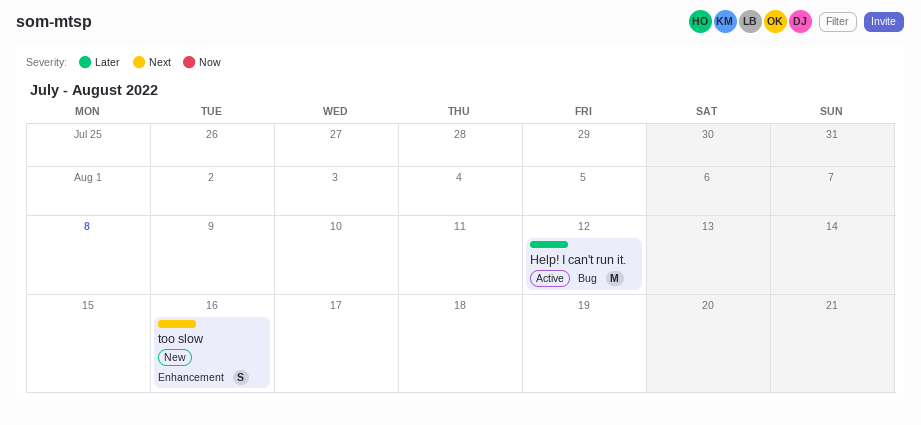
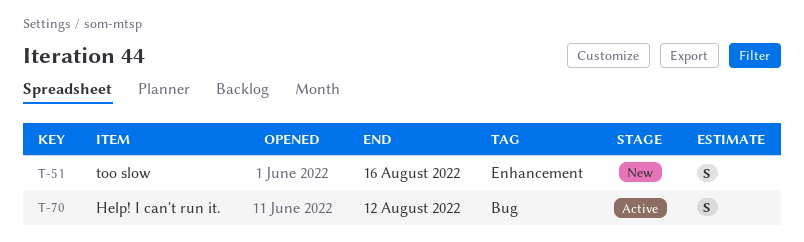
Help! I can't run it., estimate: M -> S

